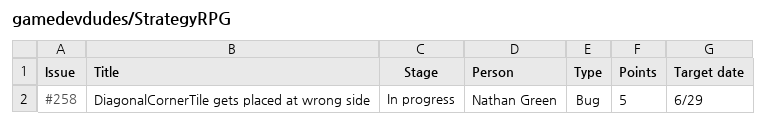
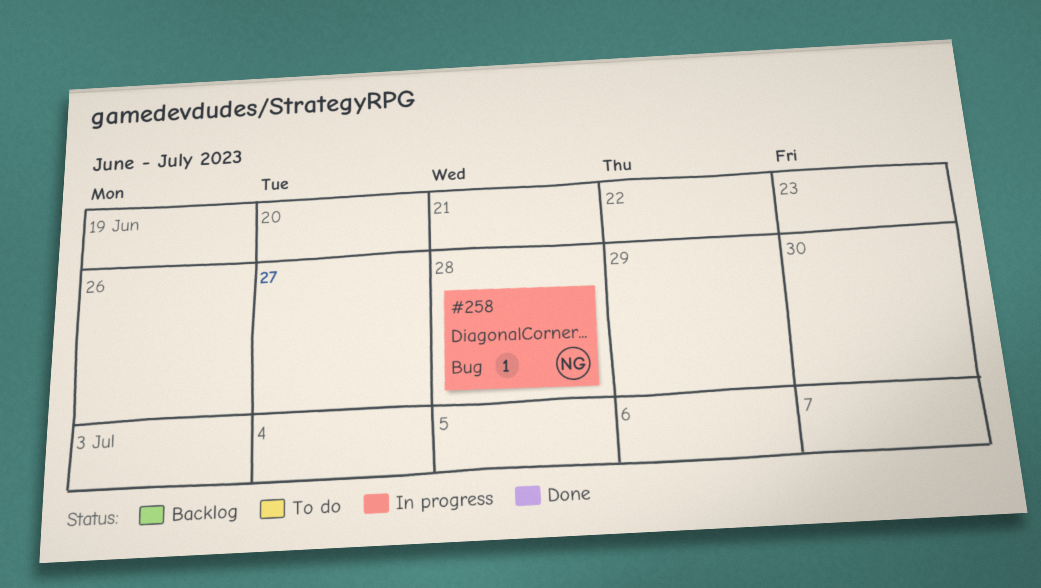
#258, estimate: 5 -> 1
#258, due: Jun 29 -> Jun 28

